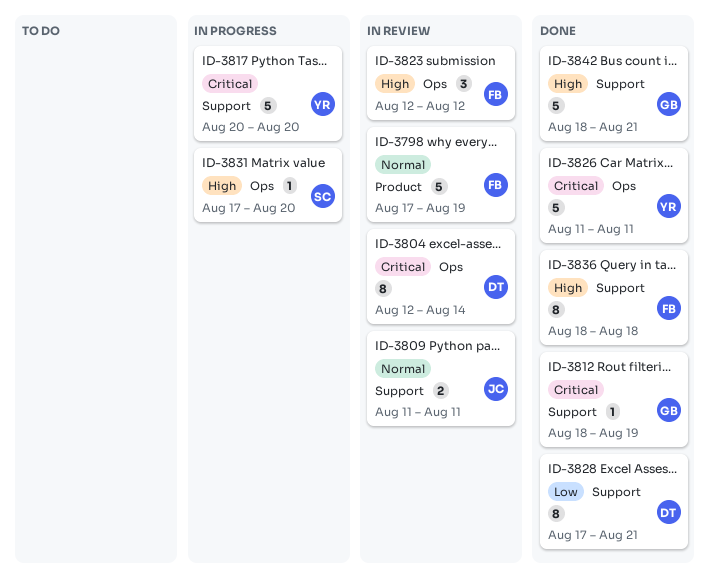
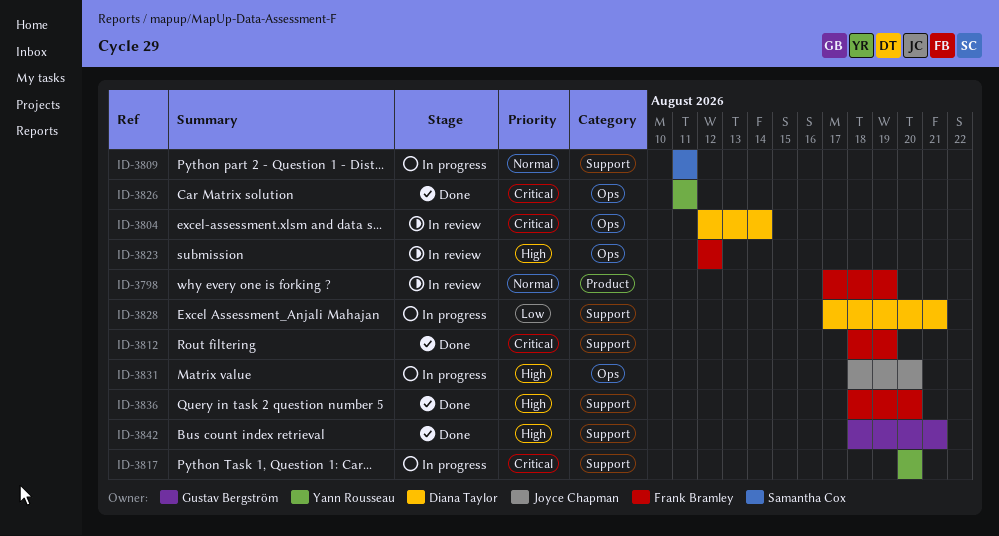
ID-3809, status: In review -> In progress
ID-3809, owner: Joyce Chapman -> Samantha Cox
ID-3812, owner: Gustav Bergström -> Frank Bramley
ID-3828, status: Done -> In progress
ID-3831, owner: Samantha Cox -> Joyce Chapman
ID-3831, start: Aug 17 -> Aug 18
ID-3836, due: Aug 18 -> Aug 20

